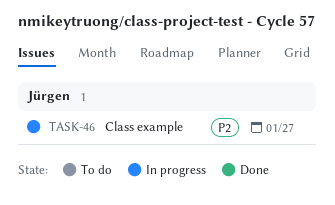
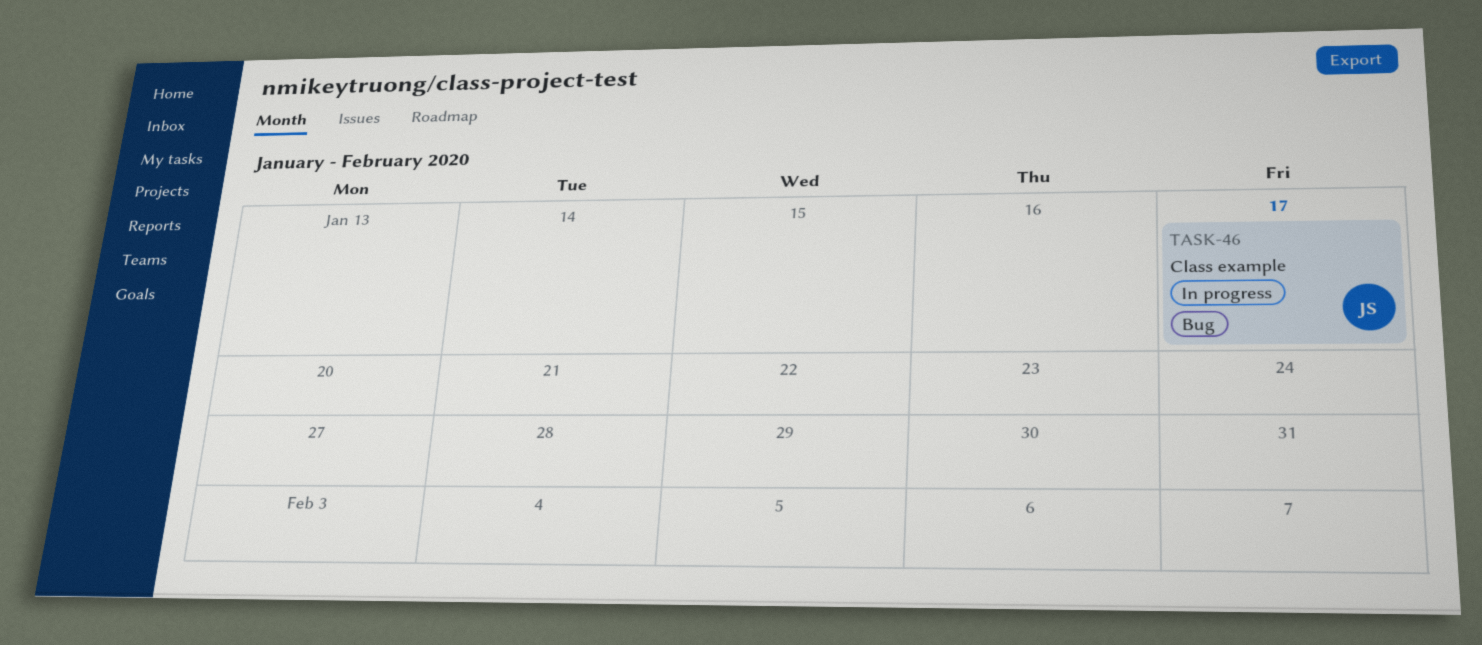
TASK-46, due: Jan 27 -> Jan 17

